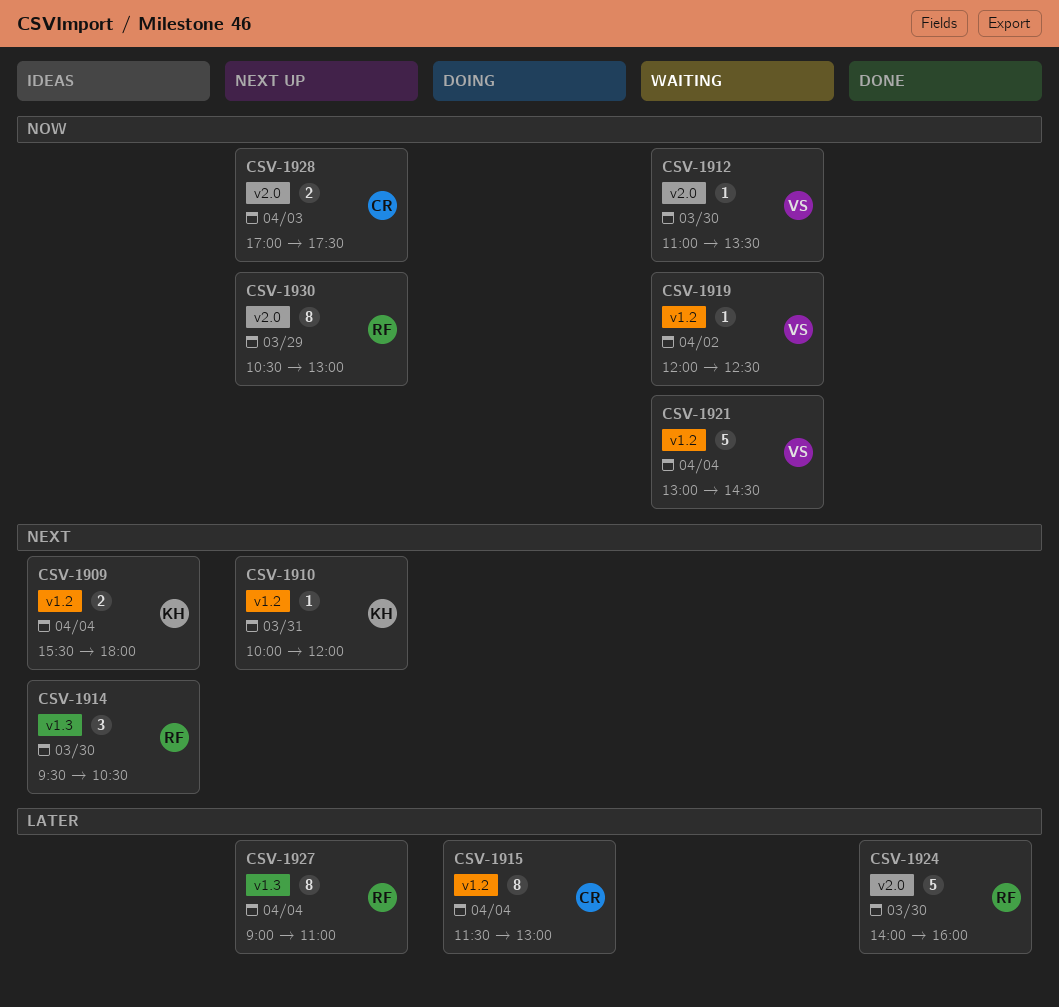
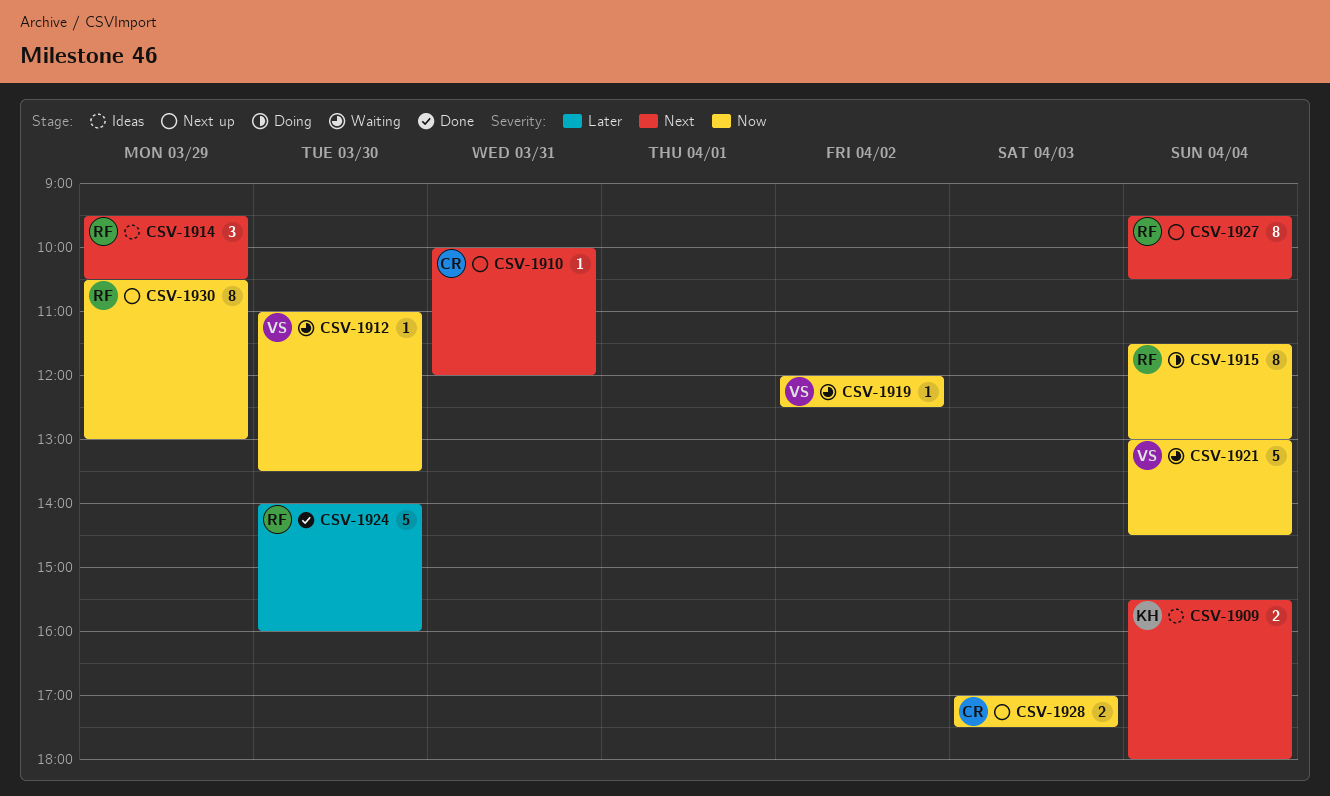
CSV-1910, owner: KH -> CR
CSV-1914, day: Mar 30 -> Mar 29
CSV-1915, owner: CR -> RF
CSV-1915, priority: Later -> Now
CSV-1927, priority: Later -> Next
CSV-1927, begins: 09:00 -> 09:30
CSV-1927, ends: 11:00 -> 10:30

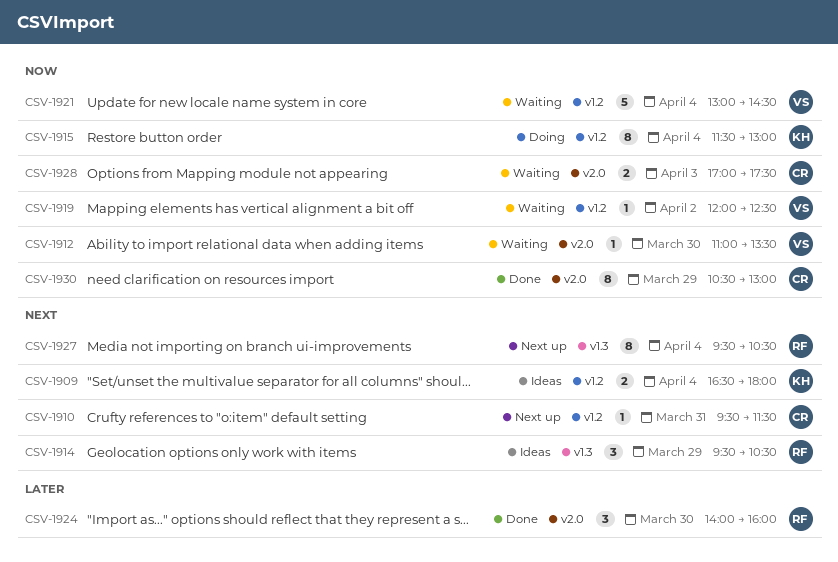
CSV-1909, begins: 15:30 -> 16:30
CSV-1910, begins: 10:00 -> 09:30
CSV-1910, ends: 12:00 -> 11:30
CSV-1915, owner: RF -> KH
CSV-1924, estimate: 5 -> 3
CSV-1928, status: Next up -> Waiting
CSV-1930, status: Next up -> Done
CSV-1930, owner: RF -> CR

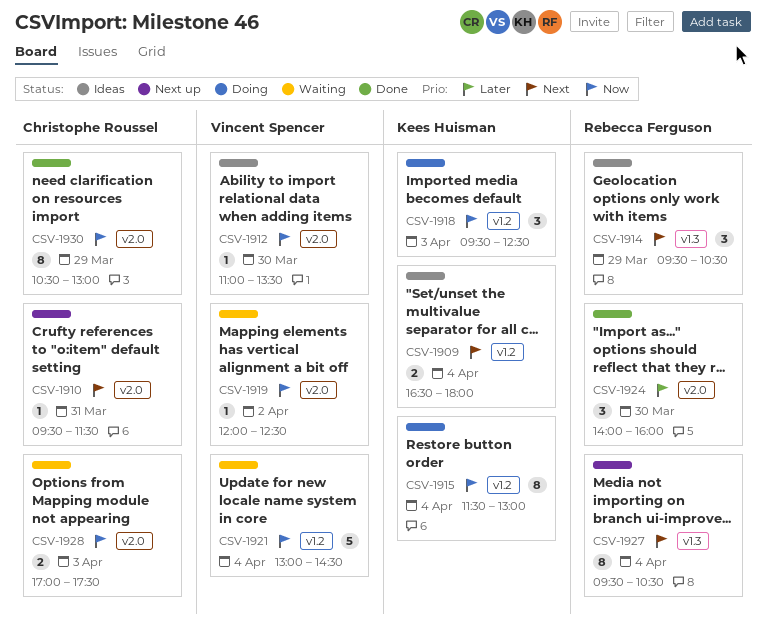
CSV-1910, label: v1.2 -> v2.0
CSV-1912, status: Waiting -> Ideas
CSV-1918: none -> present
CSV-1919, label: v1.2 -> v2.0

